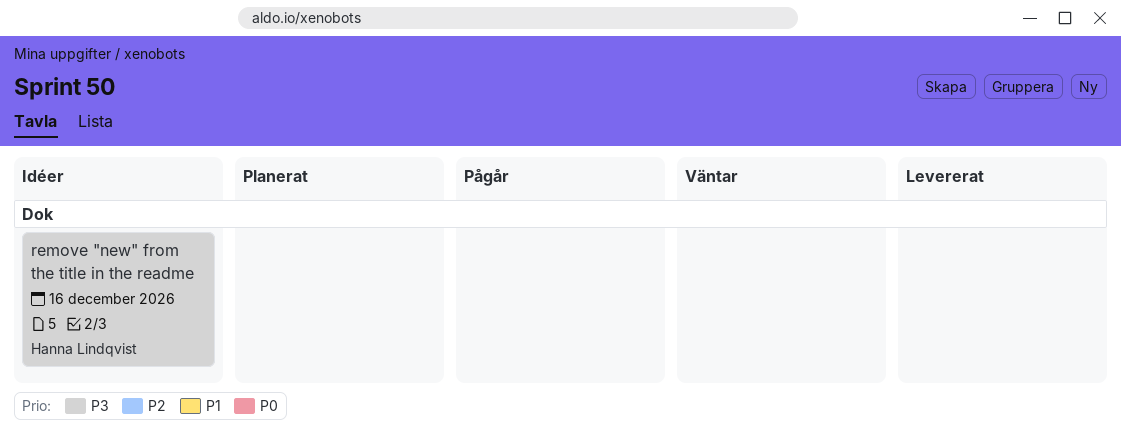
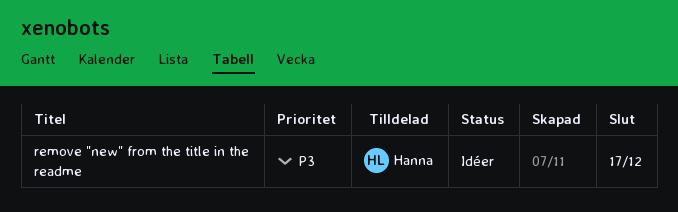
remove "new" from the title in the readme, due: Dec 16 -> Dec 17

